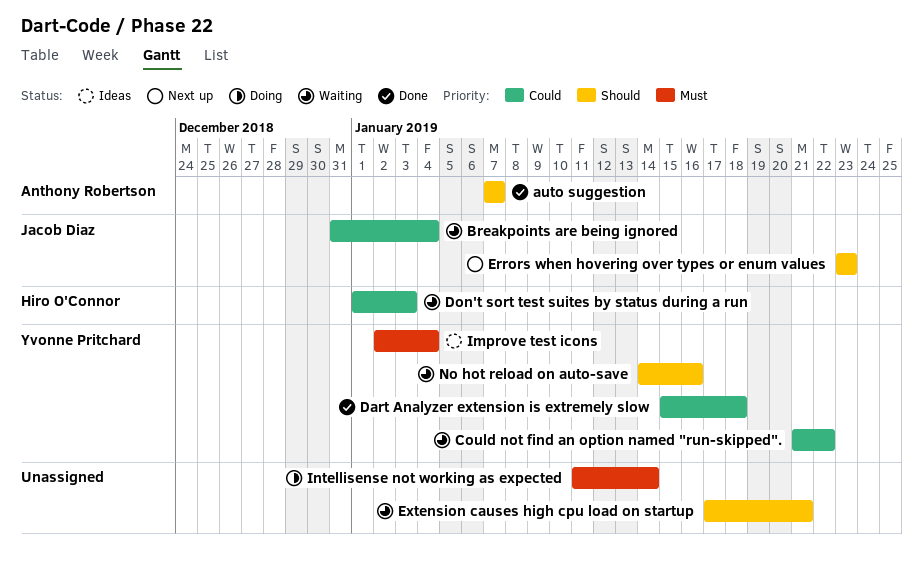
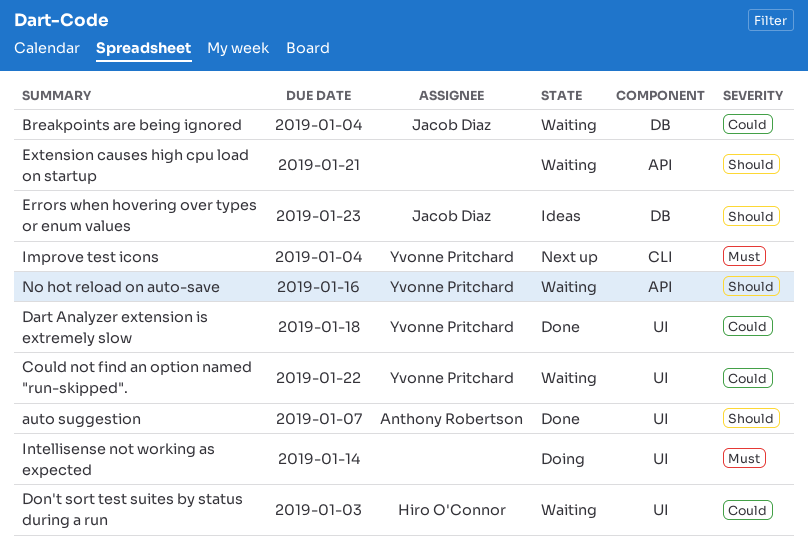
Errors when hovering over types or enum values, status: Next up -> Ideas
Improve test icons, status: Ideas -> Next up

